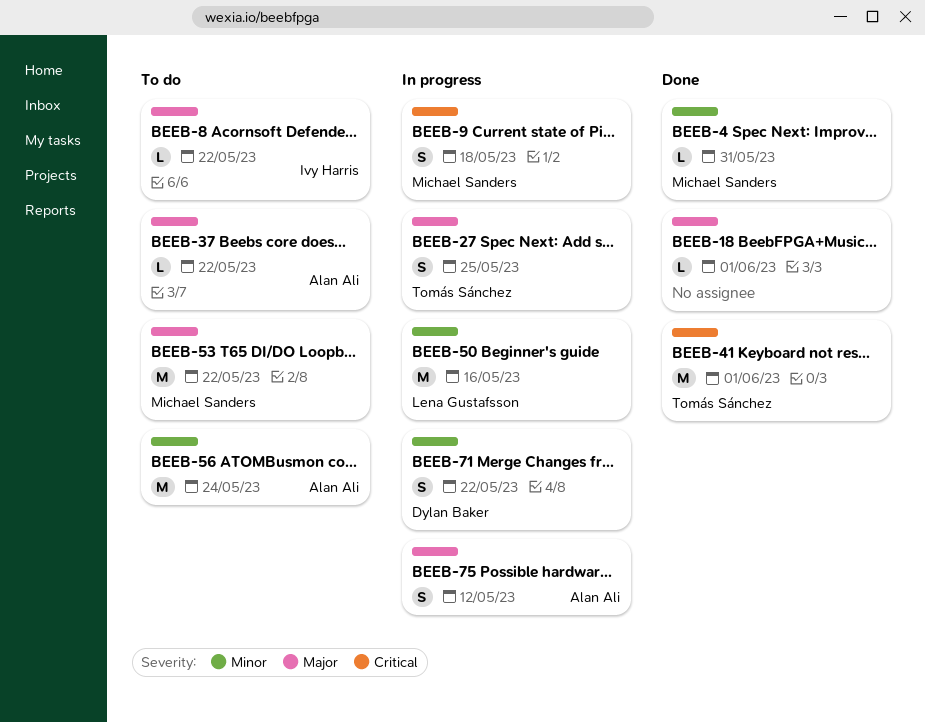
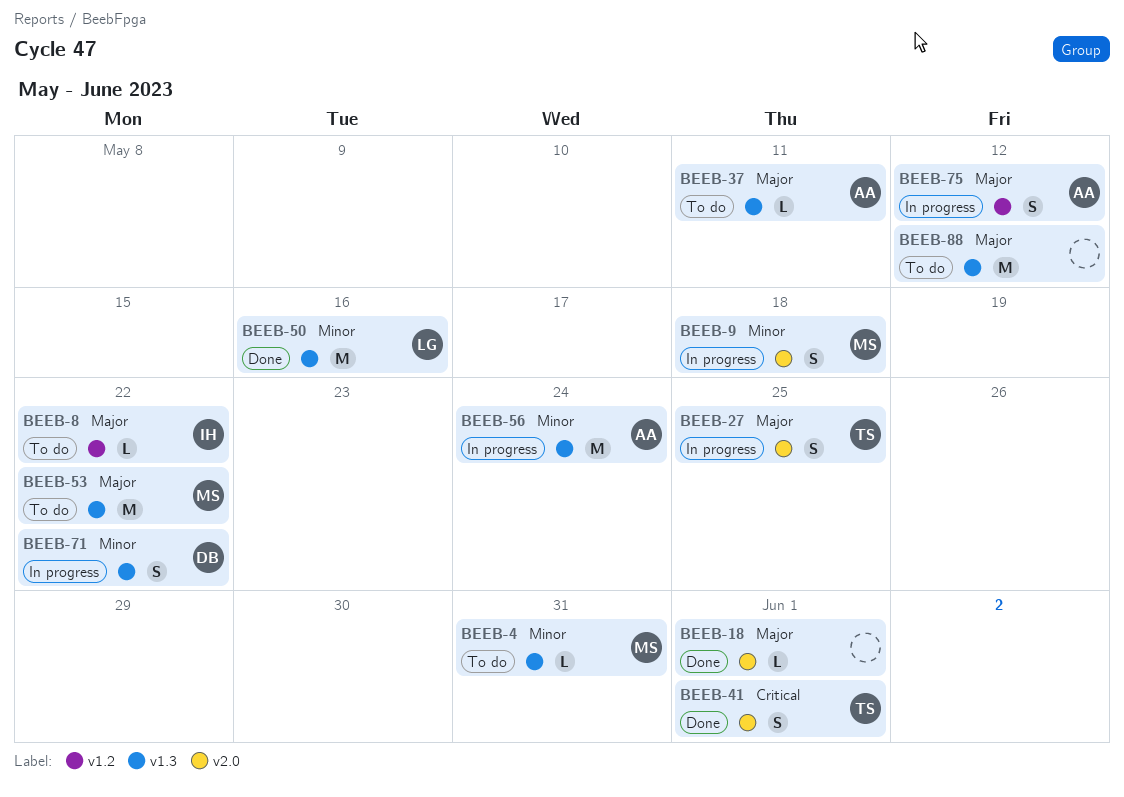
BEEB-4, status: Done -> To do
BEEB-9, priority: Critical -> Minor
BEEB-37, due: May 22 -> May 11
BEEB-41, estimate: M -> S
BEEB-50, status: In progress -> Done
BEEB-56, status: To do -> In progress
BEEB-88: none -> present

